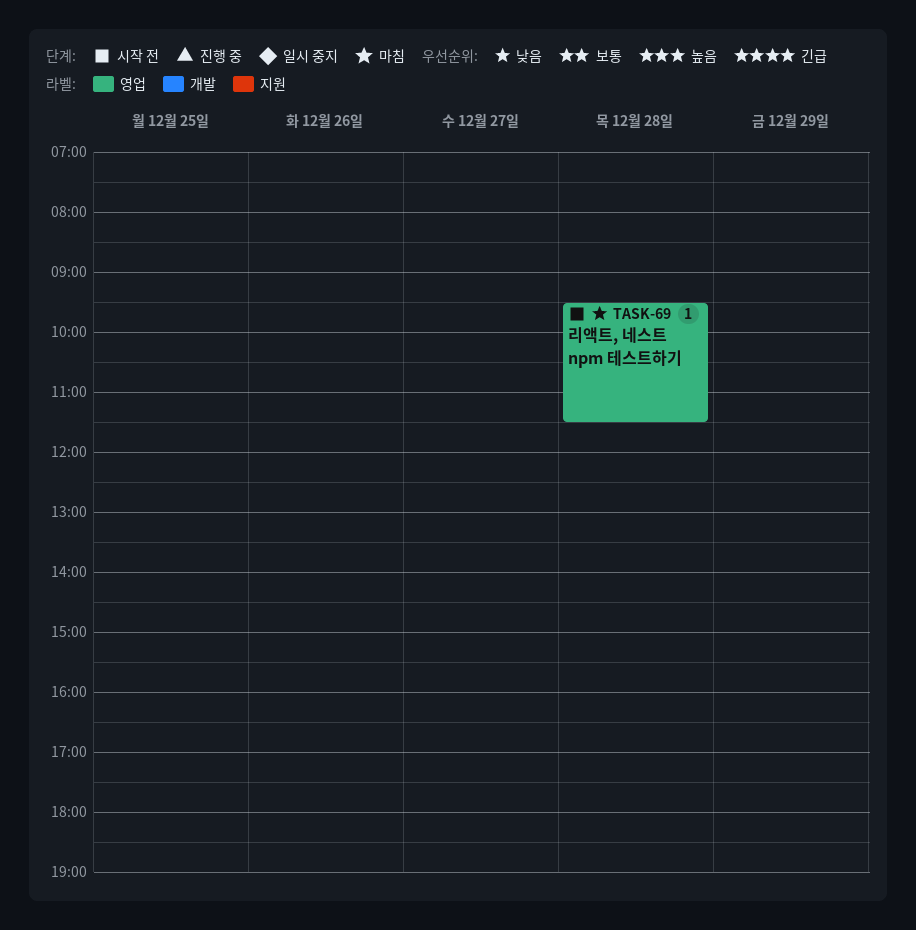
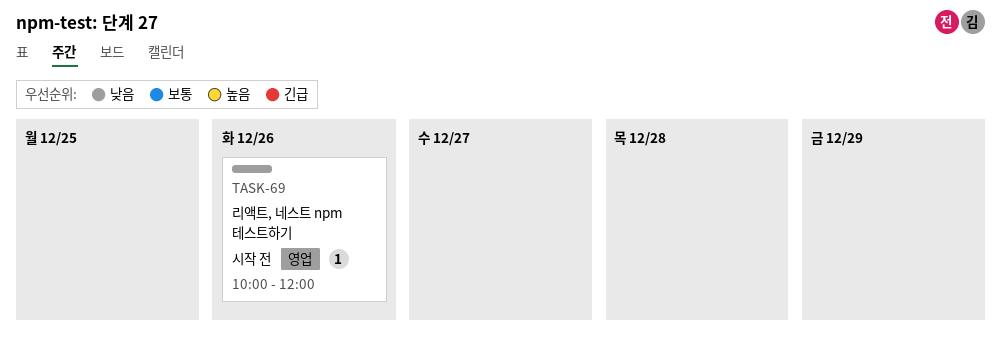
TASK-69, day: Dec 28 -> Dec 26
TASK-69, begins: 09:30 -> 10:00
TASK-69, ends: 11:30 -> 12:00

